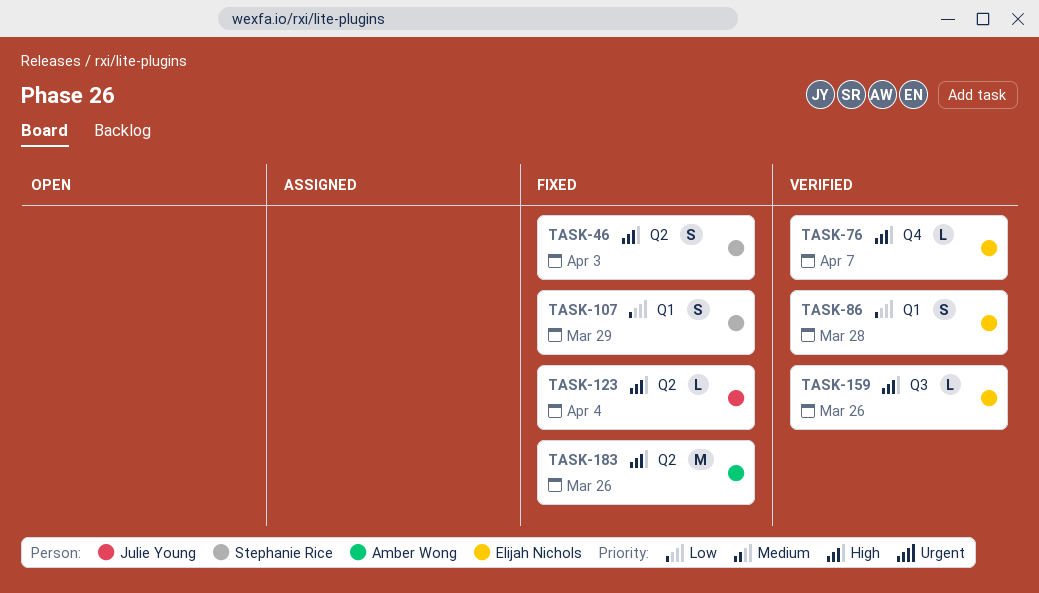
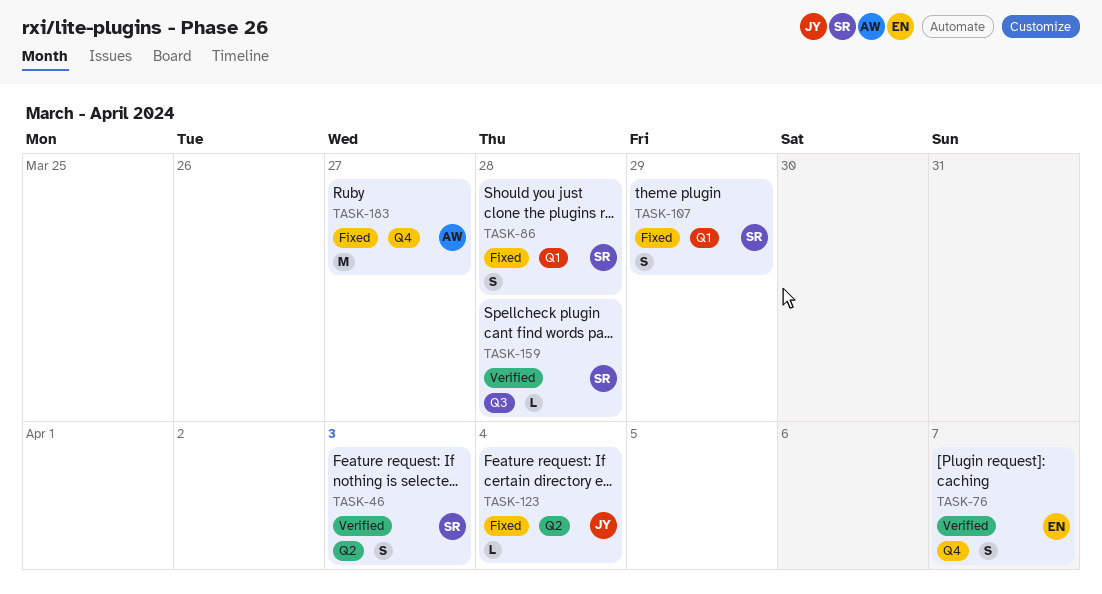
TASK-46, status: Fixed -> Verified
TASK-76, estimate: L -> S
TASK-86, status: Verified -> Fixed
TASK-86, owner: Elijah Nichols -> Stephanie Rice
TASK-159, owner: Elijah Nichols -> Stephanie Rice
TASK-159, due: Mar 26 -> Mar 28
TASK-183, label: Q2 -> Q4
TASK-183, due: Mar 26 -> Mar 27

